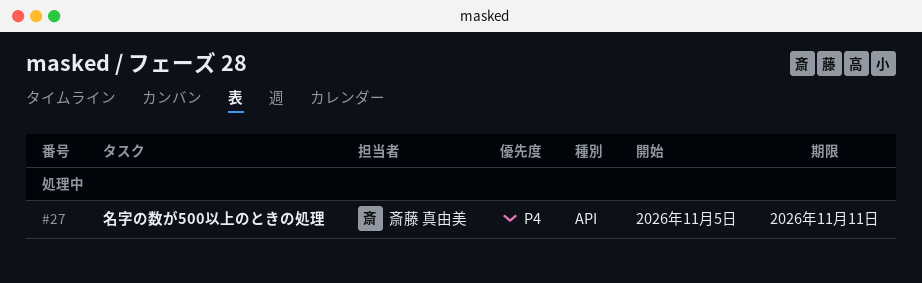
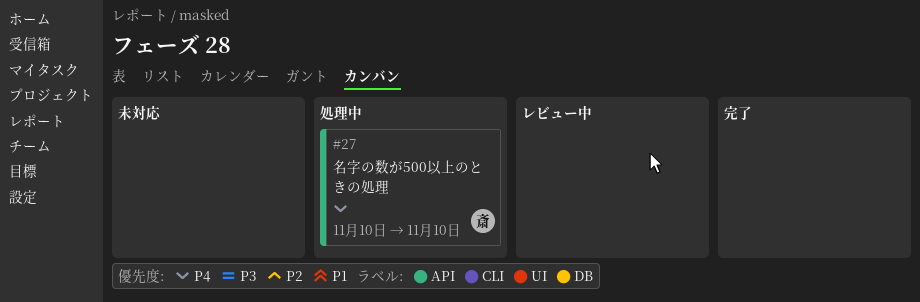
#27, start: Nov 5 -> Nov 10
#27, due: Nov 11 -> Nov 10

